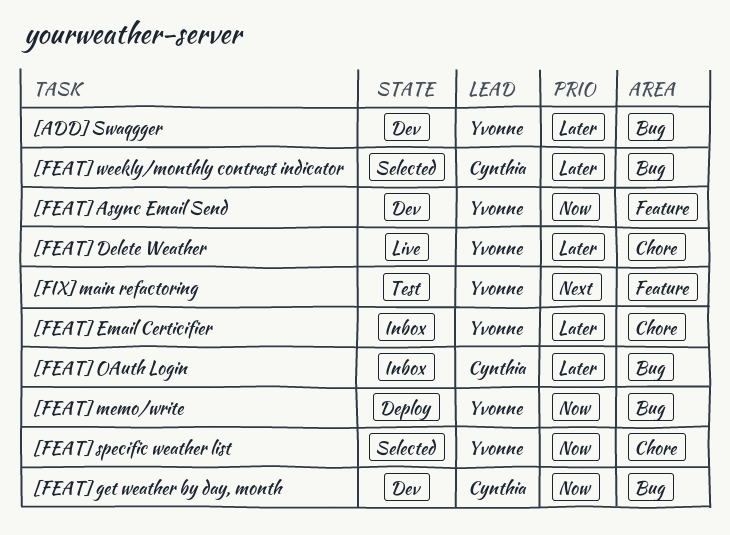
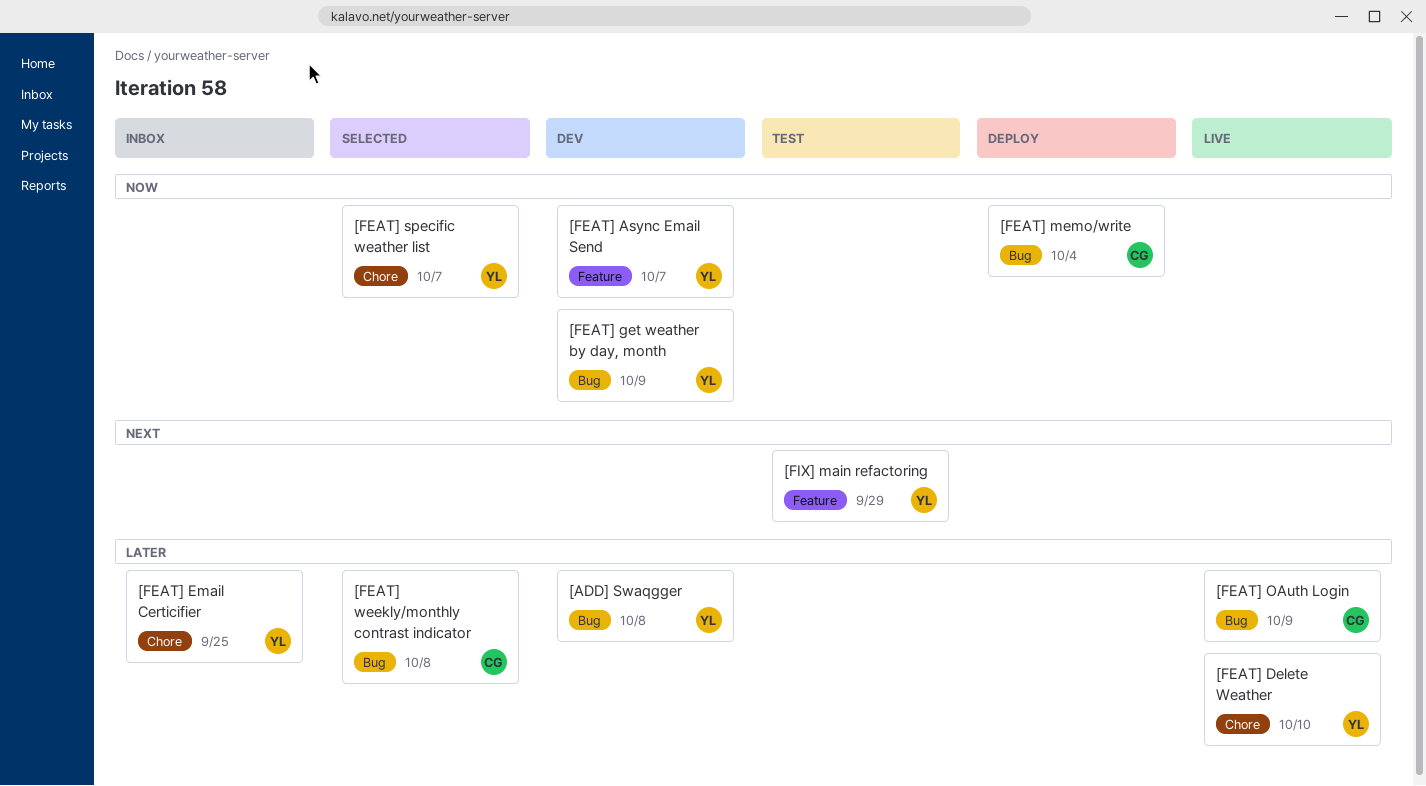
[FEAT] get weather by day, month, owner: Cynthia -> Yvonne
[FEAT] memo/write, owner: Yvonne -> Cynthia
[FEAT] OAuth Login, status: Inbox -> Live

